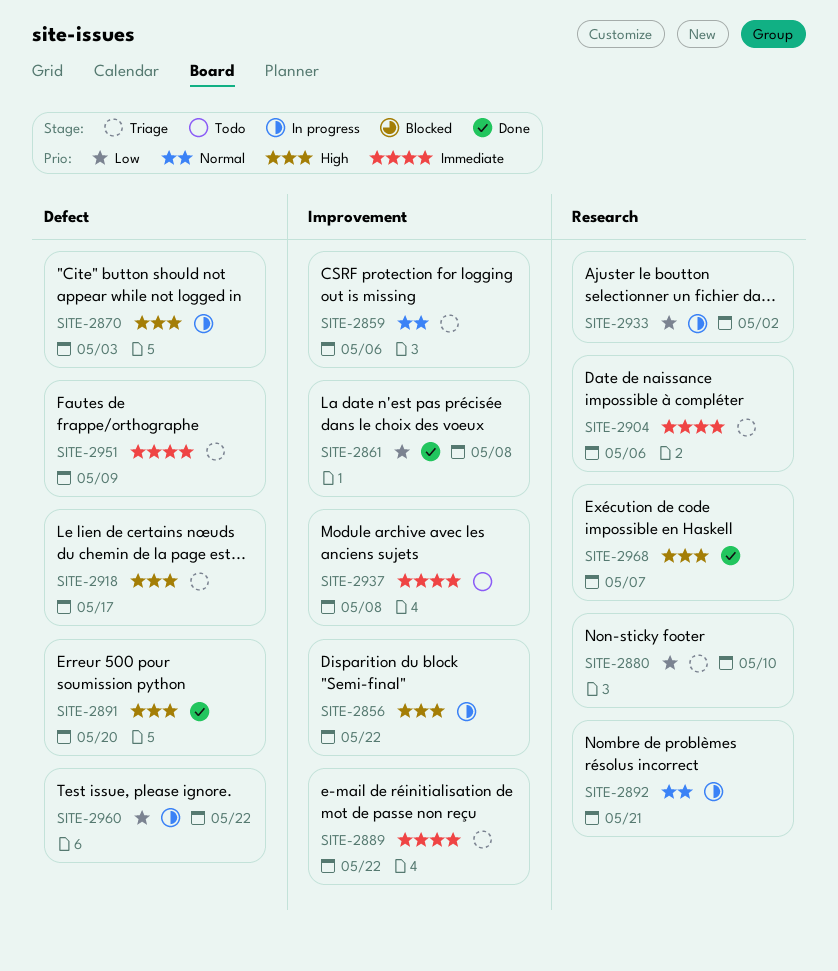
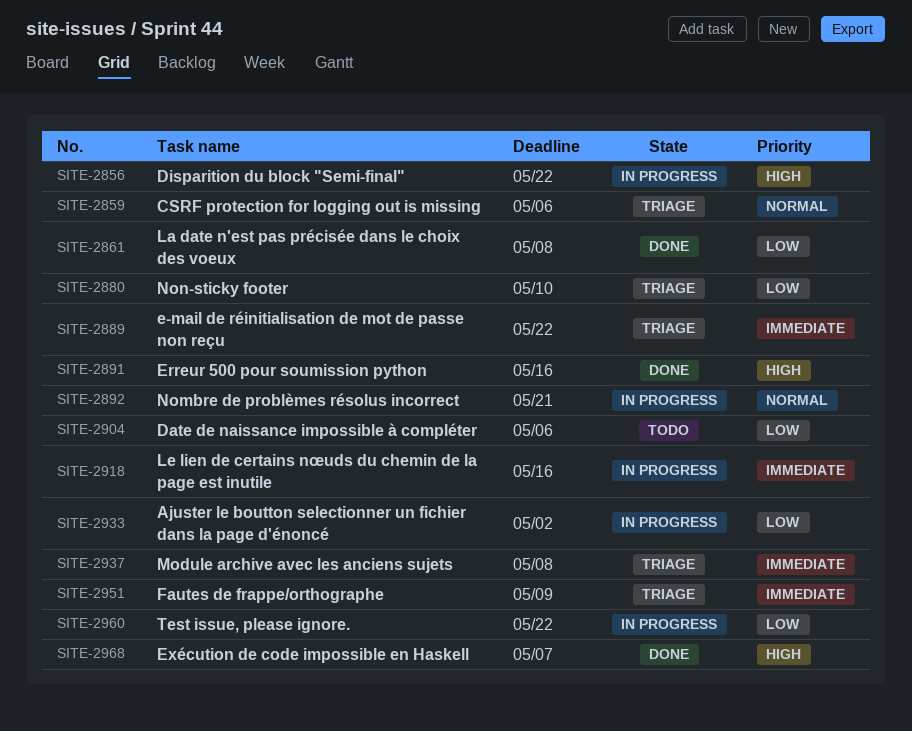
SITE-2870: present -> none
SITE-2891, due: May 20 -> May 16
SITE-2904, status: Triage -> Todo
SITE-2904, priority: Immediate -> Low
SITE-2918, status: Triage -> In progress
SITE-2918, priority: High -> Immediate
SITE-2918, due: May 17 -> May 16
SITE-2937, status: Todo -> Triage

